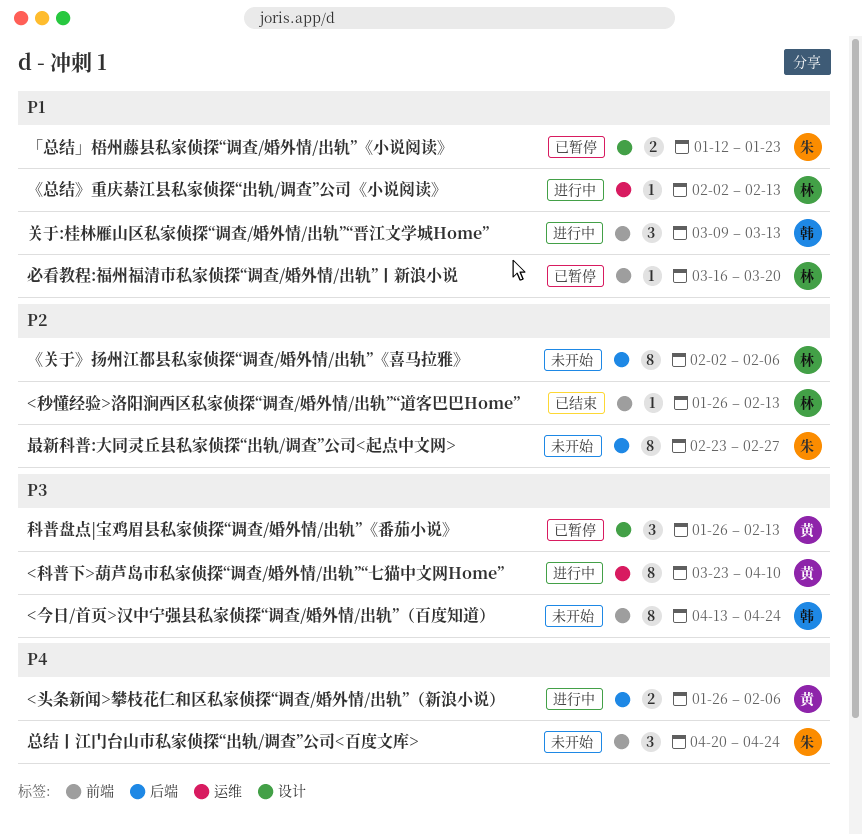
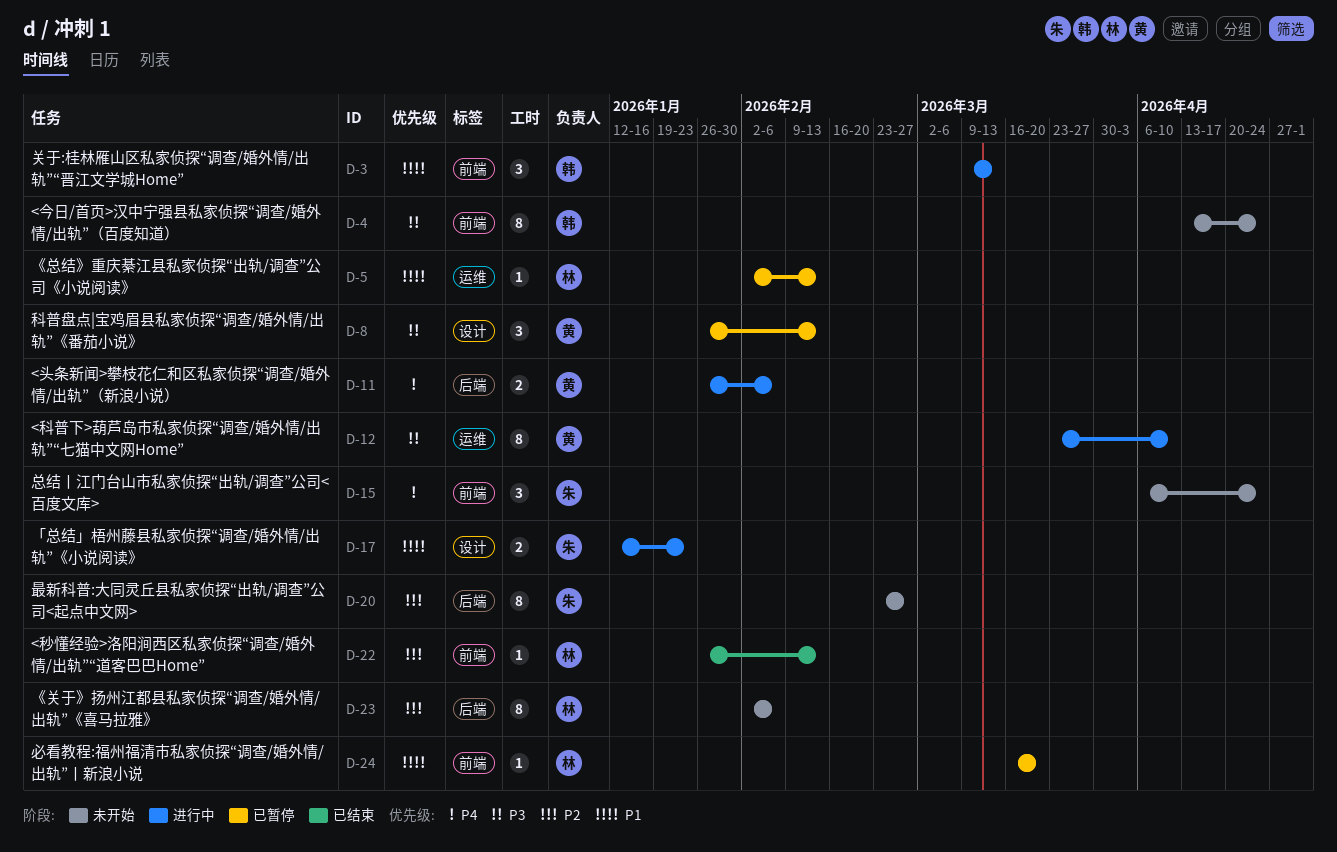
《总结》重庆綦江县私家侦探“出轨/调查”公司《小说阅读》, status: 进行中 -> 已暂停
「总结」梧州藤县私家侦探“调查/婚外情/出轨”《小说阅读》, status: 已暂停 -> 进行中
总结丨江门台山市私家侦探“出轨/调查”公司<百度文库>, start: Apr 20 -> Apr 6

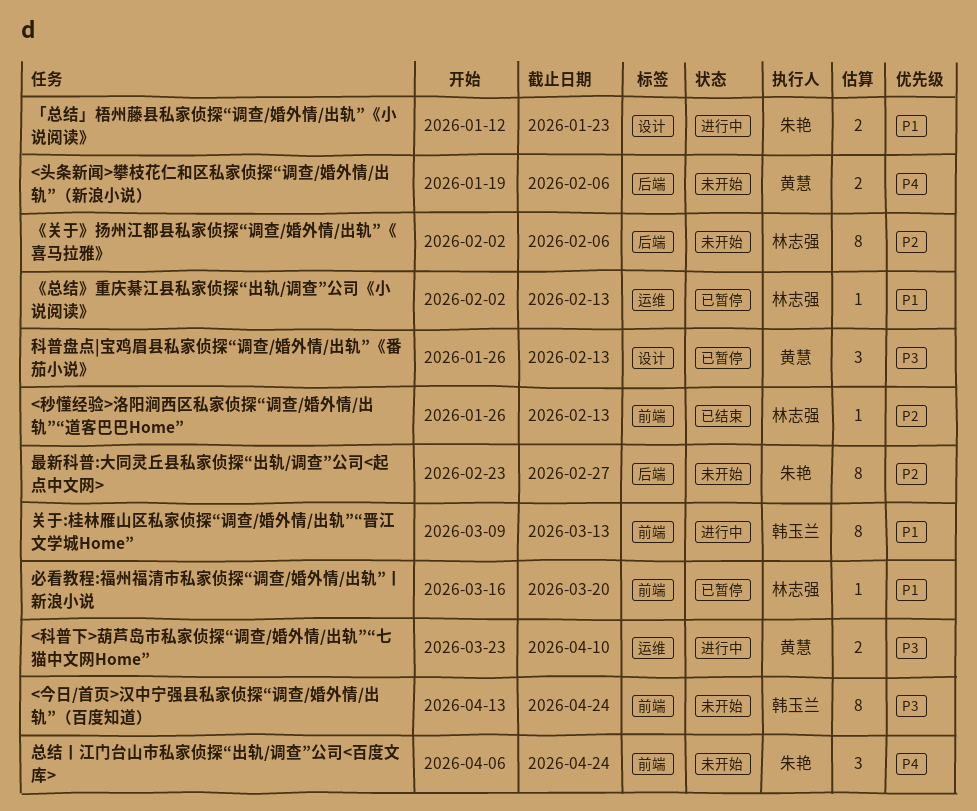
<头条新闻>攀枝花仁和区私家侦探“调查/婚外情/出轨”（新浪小说）, status: 进行中 -> 未开始
<头条新闻>攀枝花仁和区私家侦探“调查/婚外情/出轨”（新浪小说）, start: Jan 26 -> Jan 19
<科普下>葫芦岛市私家侦探“调查/婚外情/出轨”“七猫中文网Home”, estimate: 8 -> 2
关于:桂林雁山区私家侦探“调查/婚外情/出轨”“晋江文学城Home”, estimate: 3 -> 8

